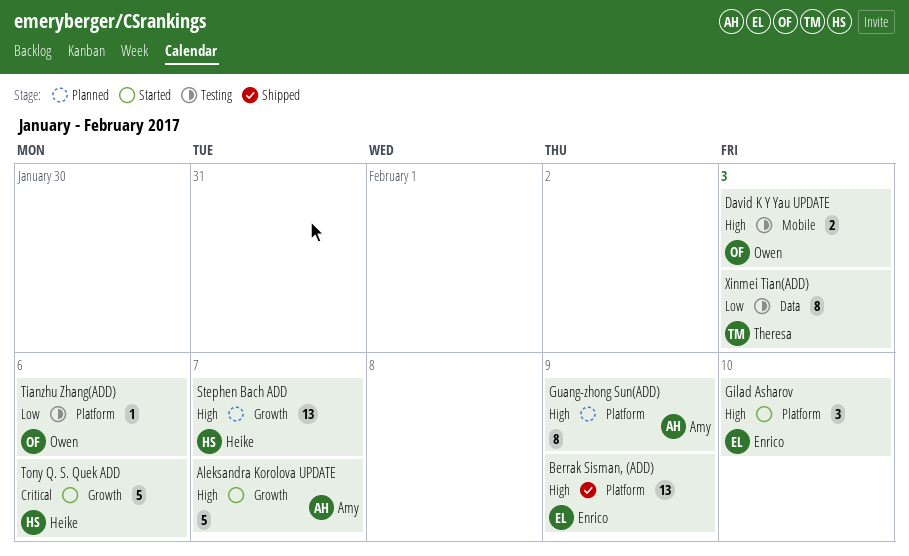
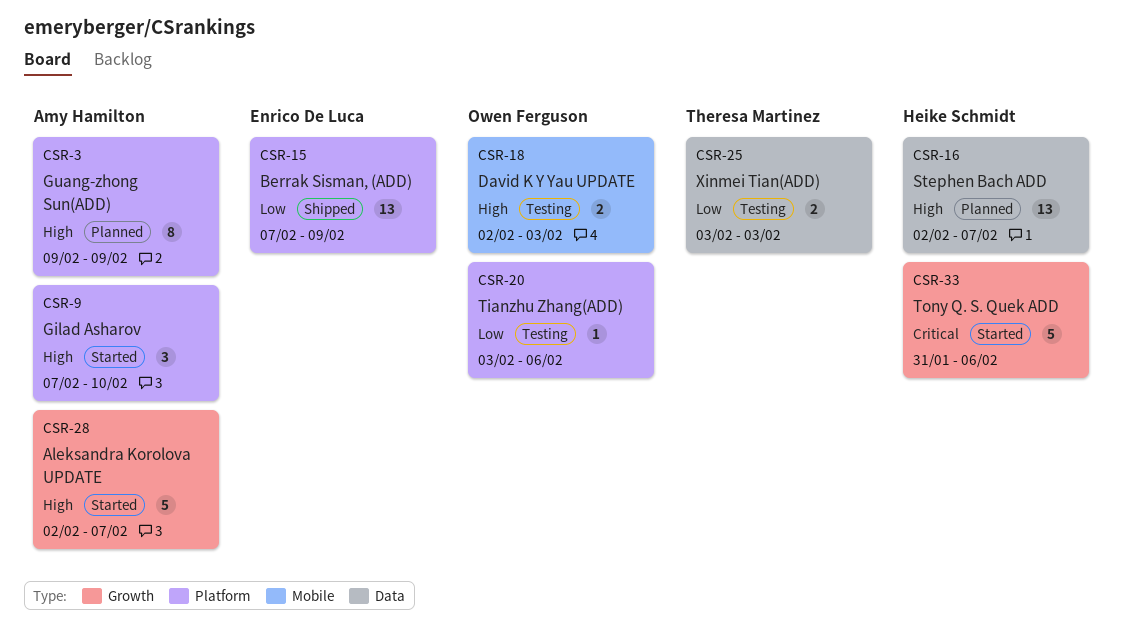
Berrak Sisman, (ADD), priority: High -> Low
Gilad Asharov, owner: Enrico De Luca -> Amy Hamilton
Stephen Bach ADD, label: Growth -> Data
Xinmei Tian(ADD), estimate: 8 -> 2

